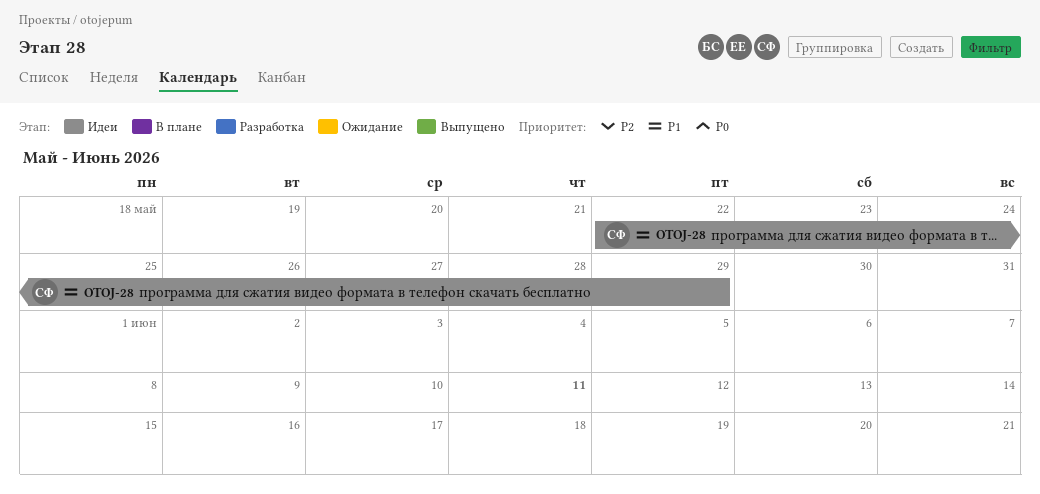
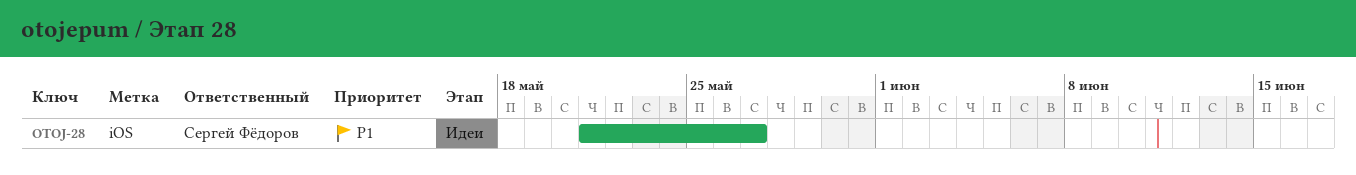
OTOJ-28, start: May 22 -> May 21
OTOJ-28, due: May 29 -> May 27

